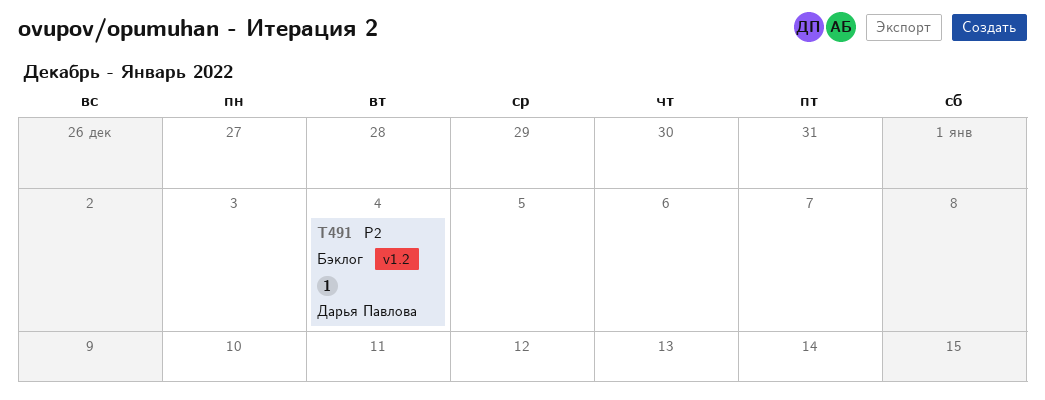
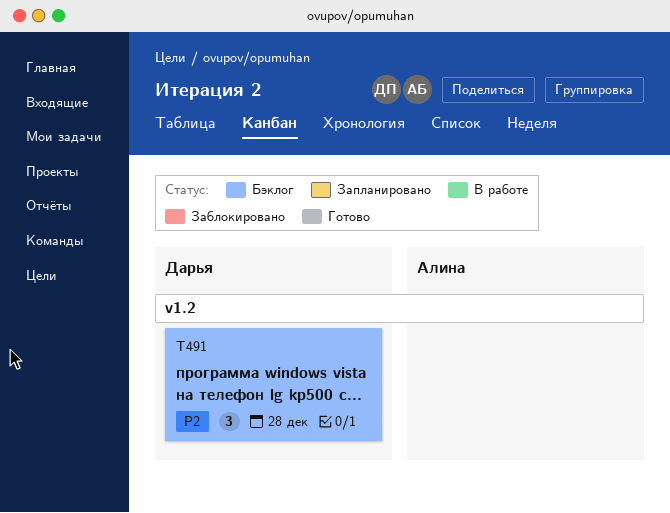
T491, estimate: 1 -> 3
T491, due: Jan 4 -> Dec 28

